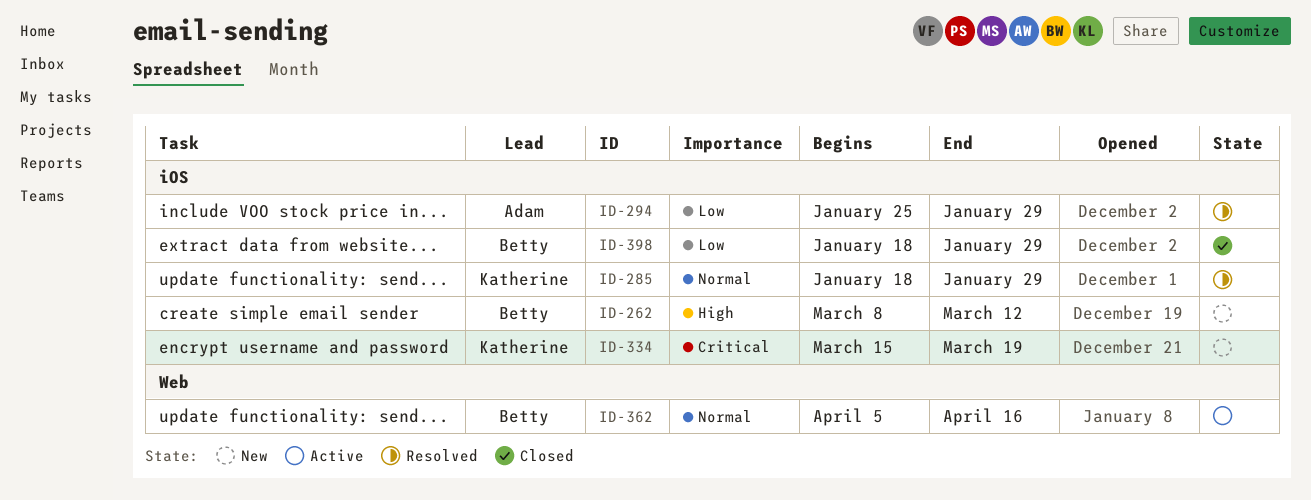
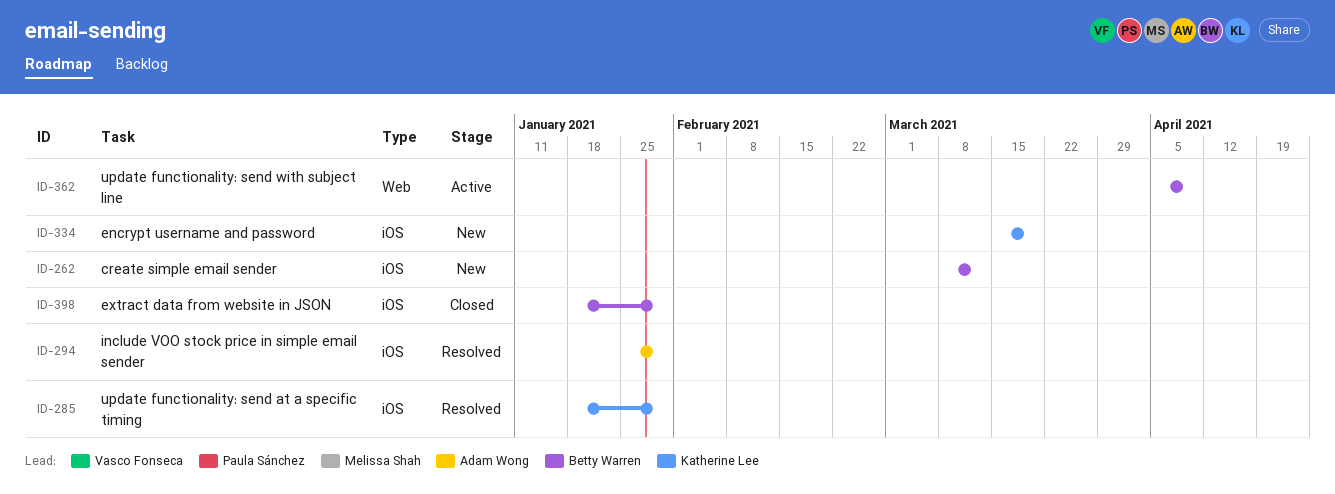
ID-362, due: Apr 16 -> Apr 9

